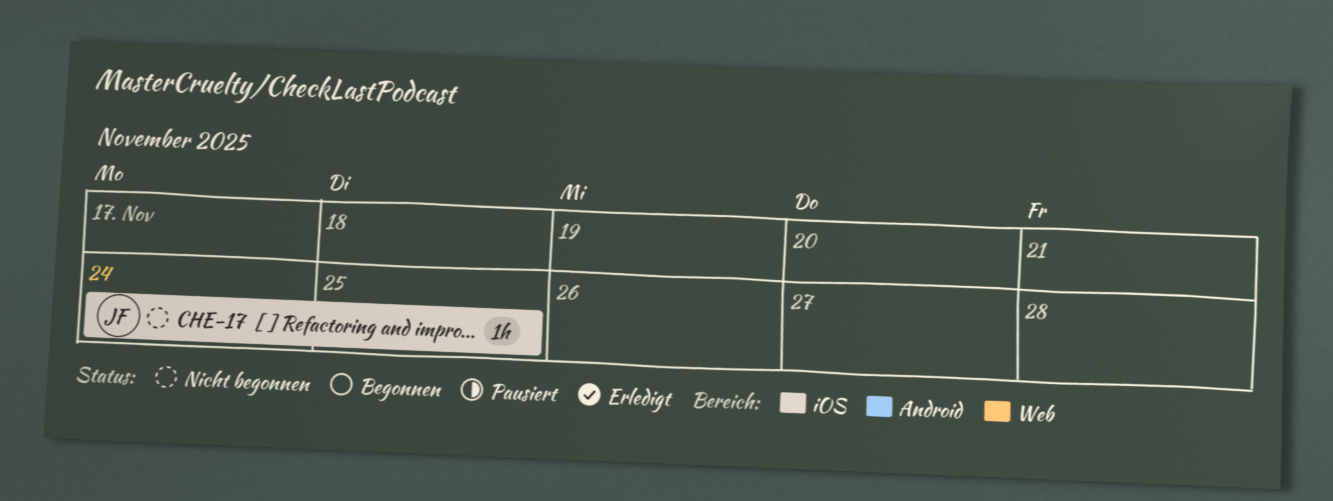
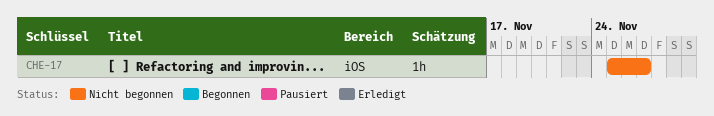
CHE-17, start: Nov 24 -> Nov 25
CHE-17, due: Nov 25 -> Nov 27

